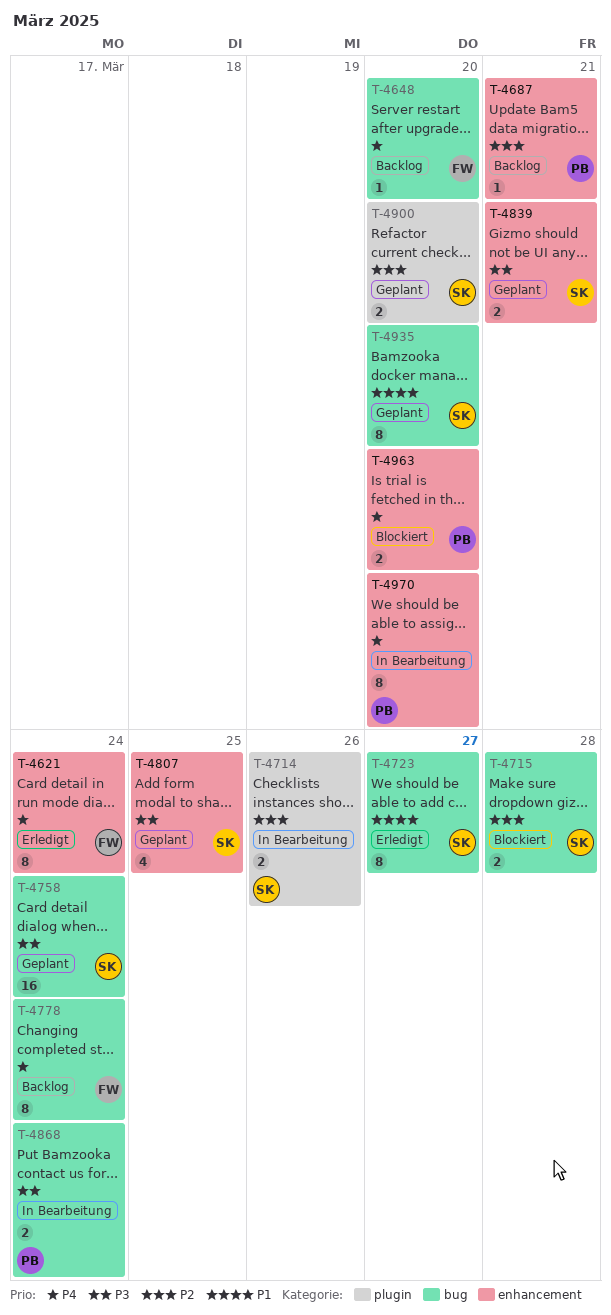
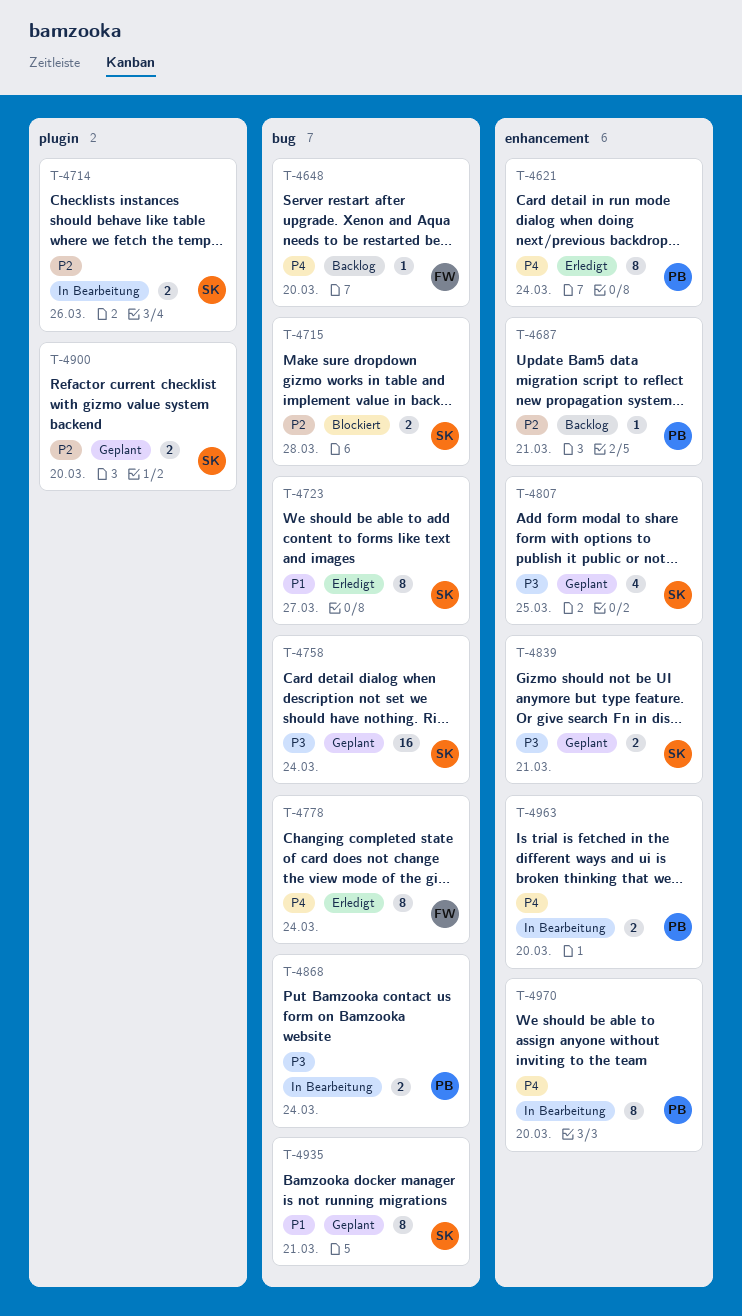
T-4621, owner: FW -> PB
T-4778, status: Backlog -> Erledigt
T-4935, due: Mar 20 -> Mar 21
T-4963, status: Blockiert -> In Bearbeitung

